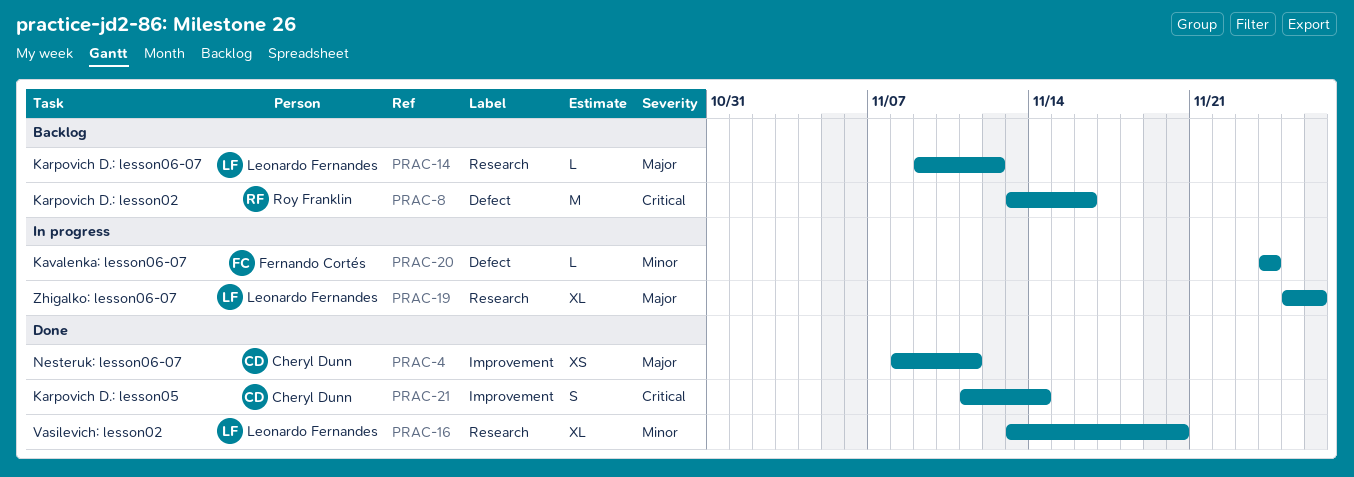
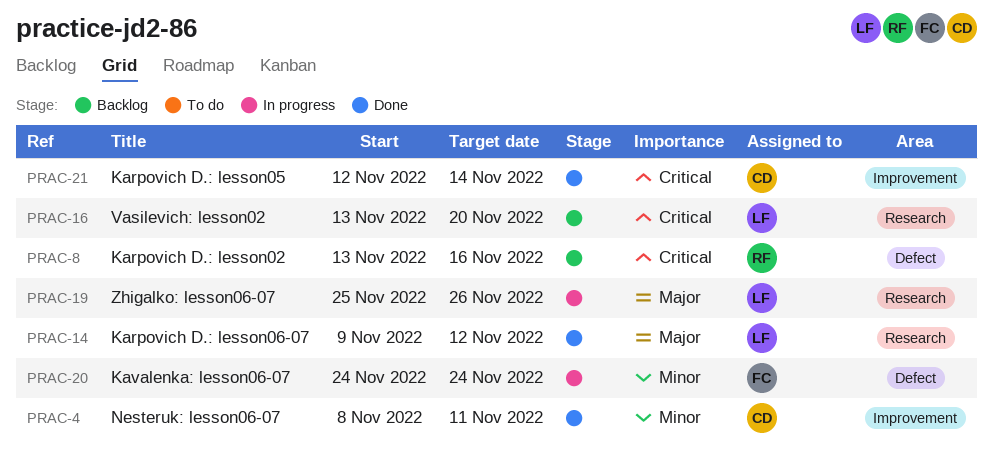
PRAC-4, priority: Major -> Minor
PRAC-14, status: Backlog -> Done
PRAC-16, status: Done -> Backlog
PRAC-16, priority: Minor -> Critical
PRAC-21, start: Nov 11 -> Nov 12

